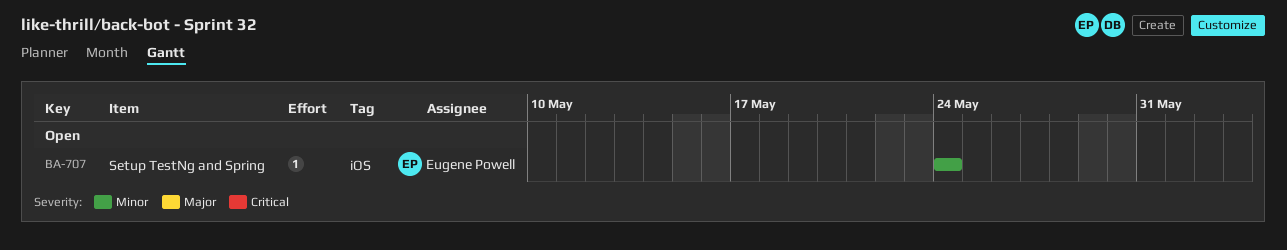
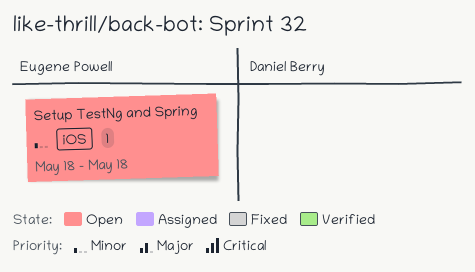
Setup TestNg and Spring, start: May 24 -> May 18
Setup TestNg and Spring, due: May 24 -> May 18

